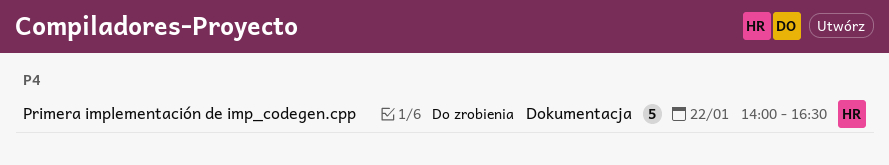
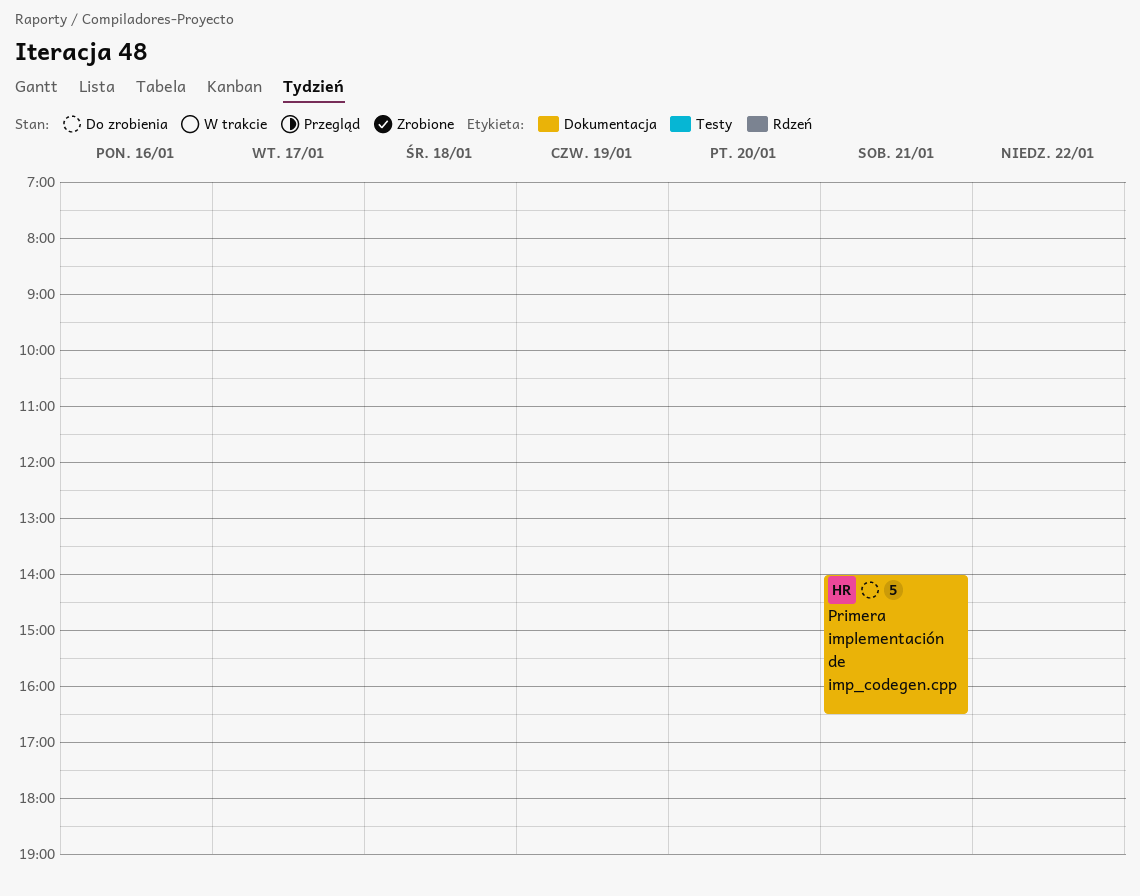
Primera implementación de imp_codegen.cpp, day: Jan 22 -> Jan 21

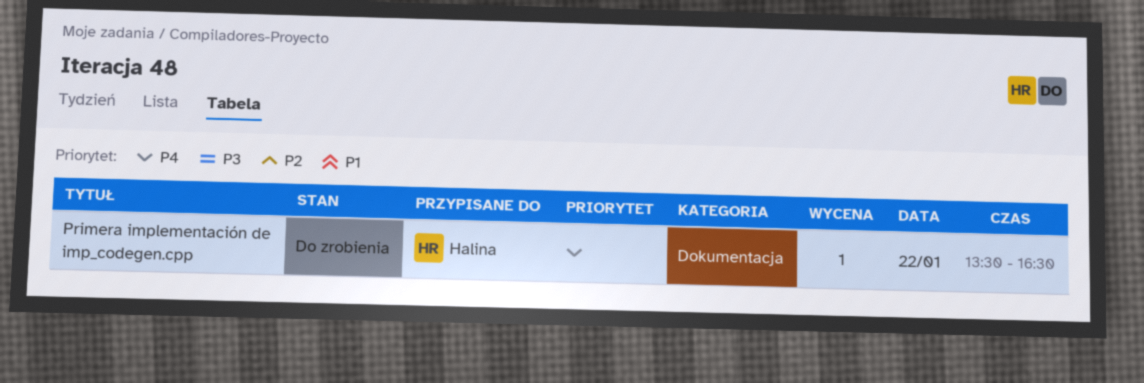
Primera implementación de imp_codegen.cpp, estimate: 5 -> 1
Primera implementación de imp_codegen.cpp, day: Jan 21 -> Jan 22
Primera implementación de imp_codegen.cpp, begins: 14:00 -> 13:30

